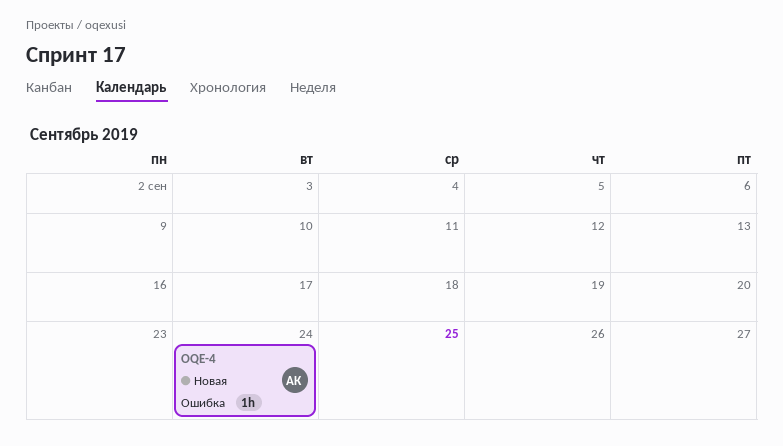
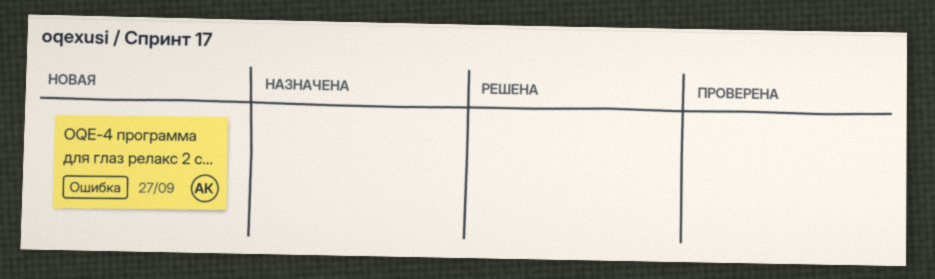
OQE-4, due: Sep 24 -> Sep 27

